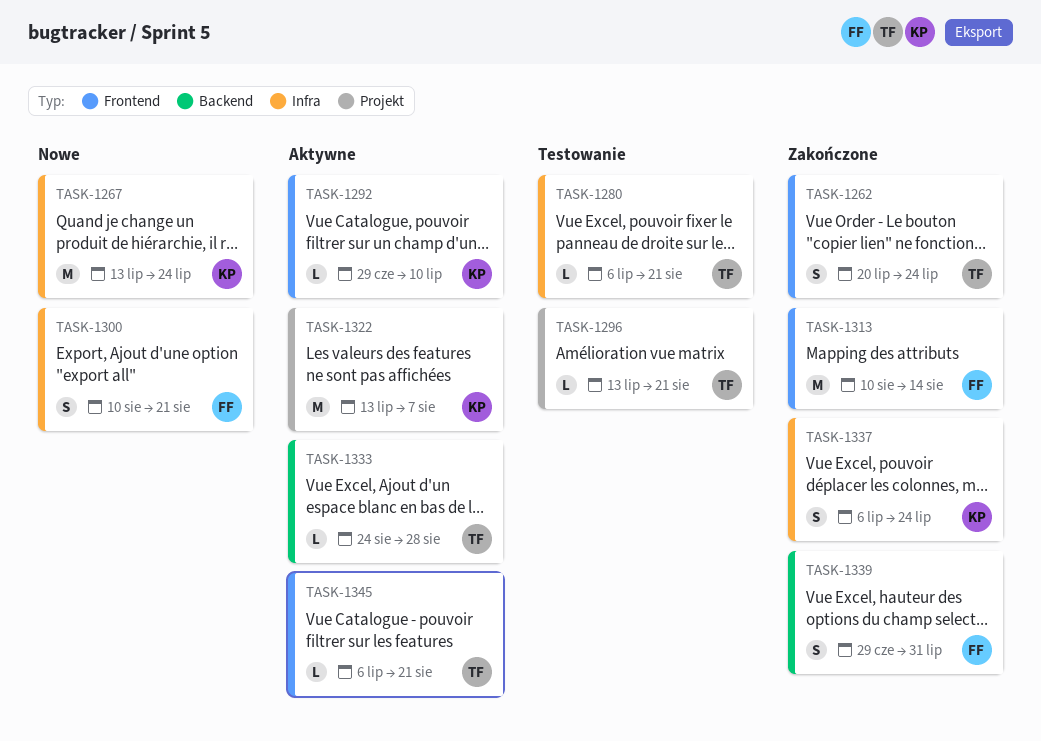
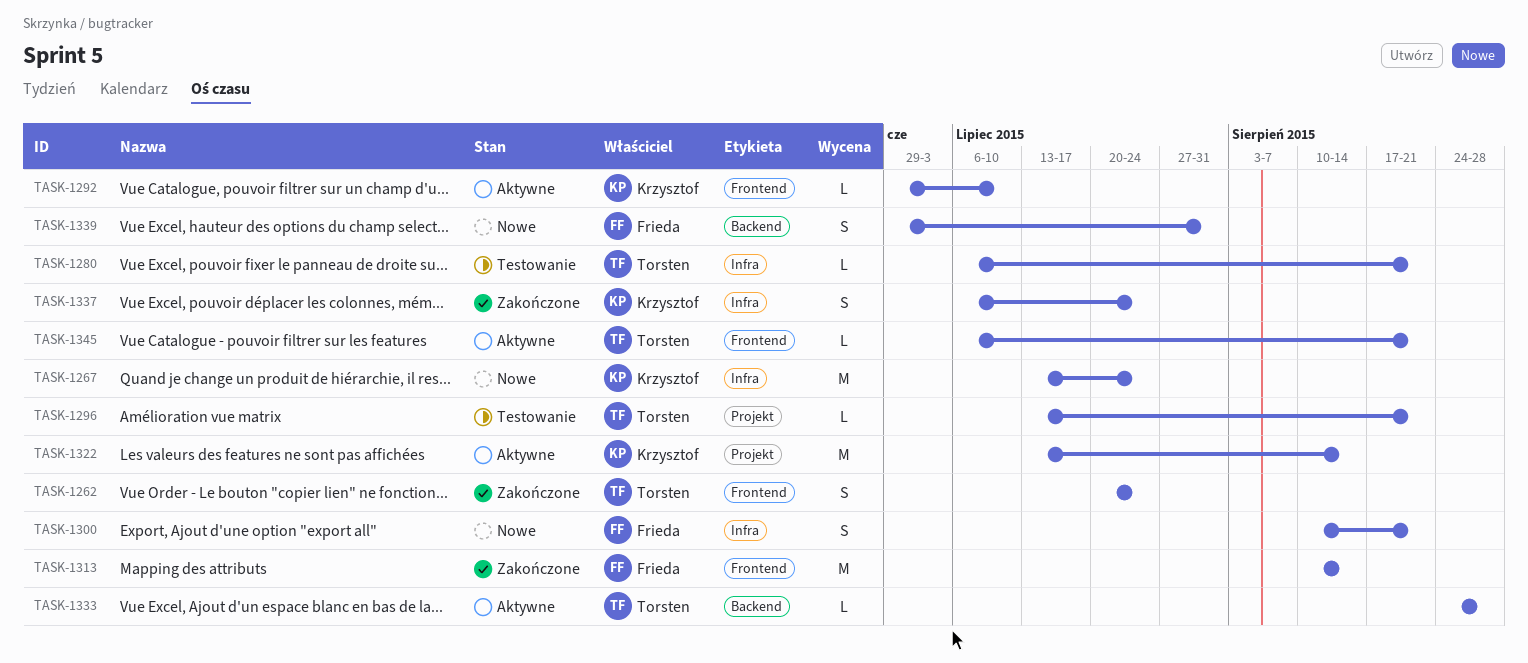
TASK-1322, due: Aug 7 -> Aug 14
TASK-1339, status: Zakończone -> Nowe

